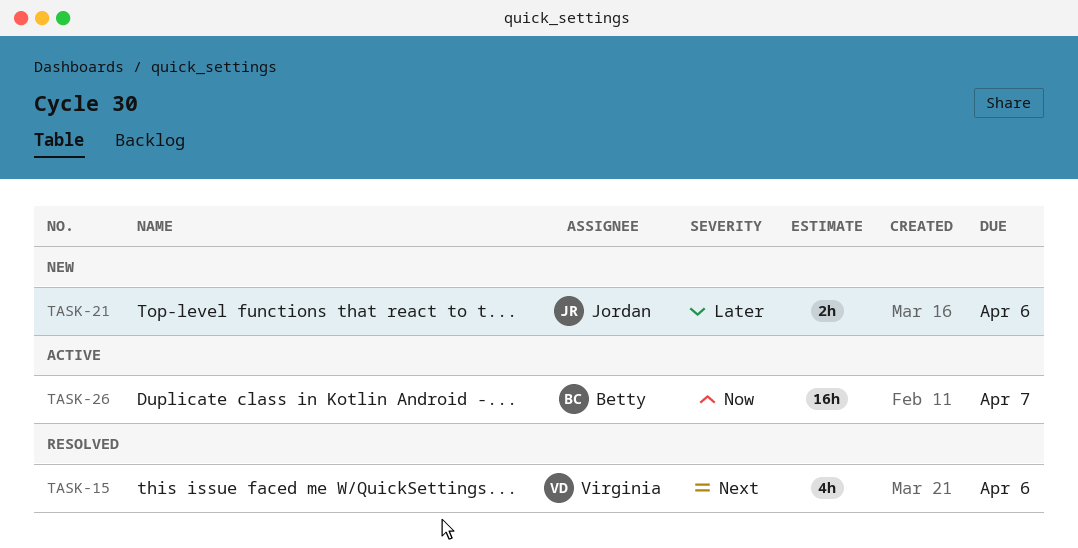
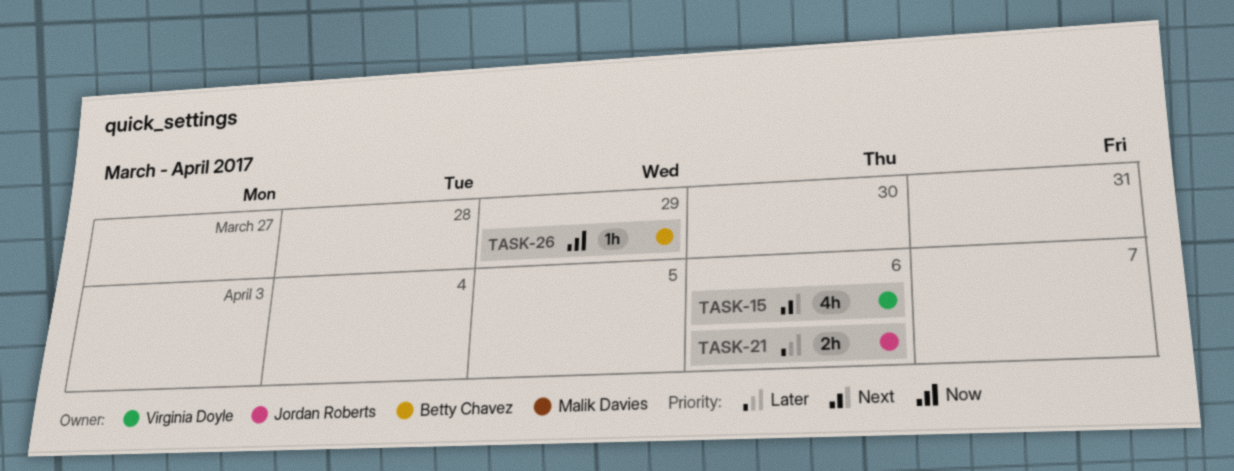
TASK-26, estimate: 16h -> 1h
TASK-26, due: Apr 7 -> Mar 29

